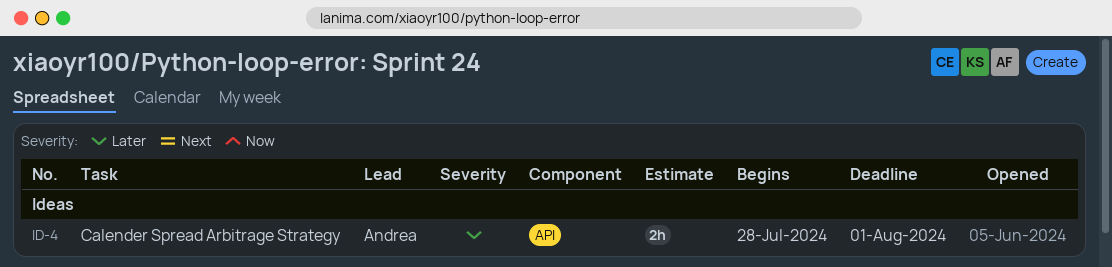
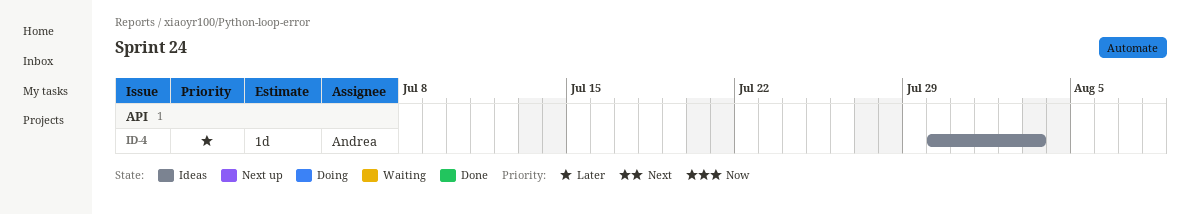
ID-4, estimate: 2h -> 1d
ID-4, start: Jul 28 -> Jul 30
ID-4, due: Aug 1 -> Aug 3

